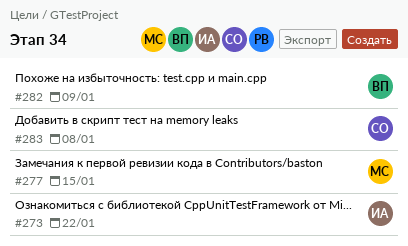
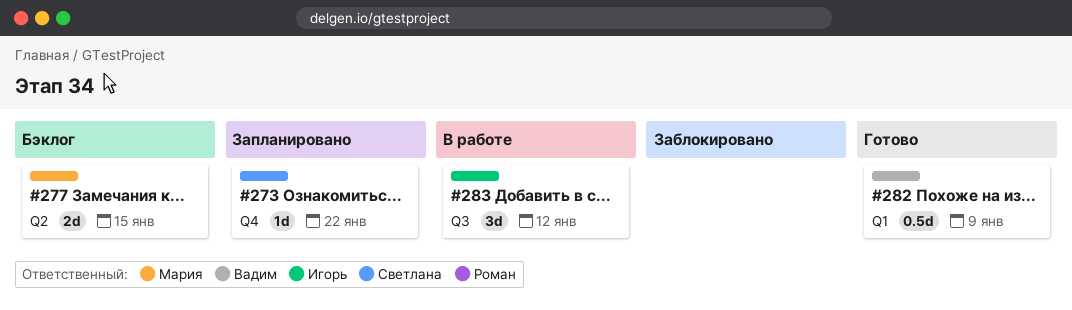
#273, owner: Игорь -> Светлана
#283, owner: Светлана -> Игорь
#283, due: Jan 8 -> Jan 12

